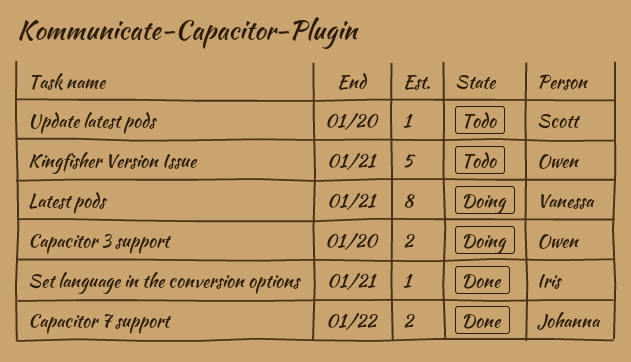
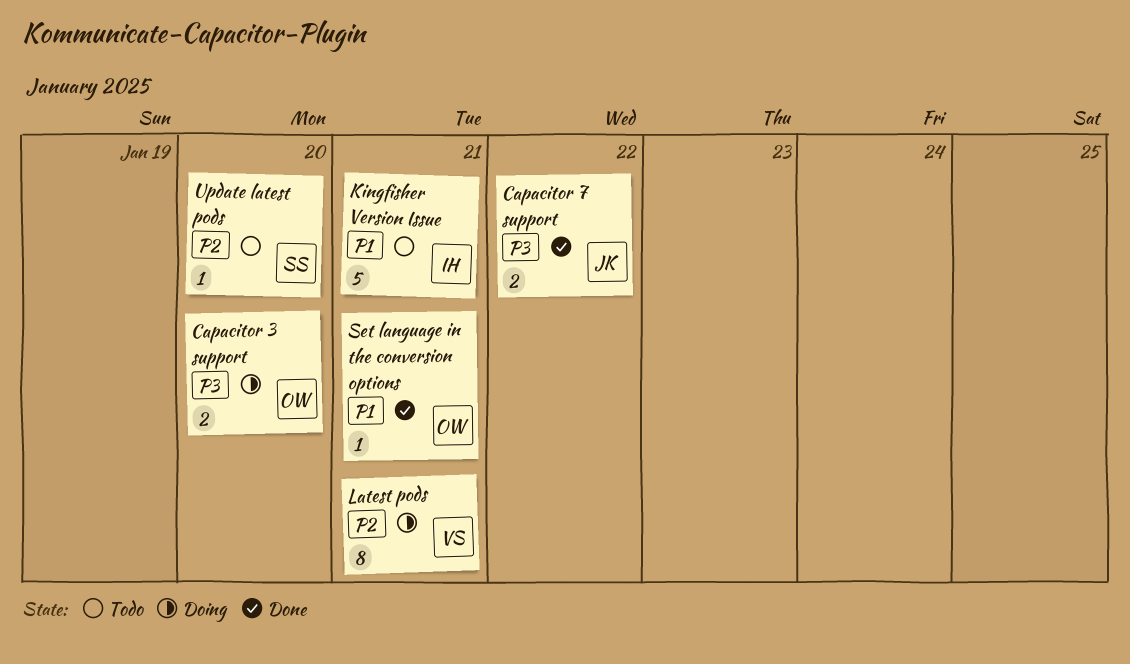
Kingfisher Version Issue, owner: Owen -> Iris
Set language in the conversion options, owner: Iris -> Owen

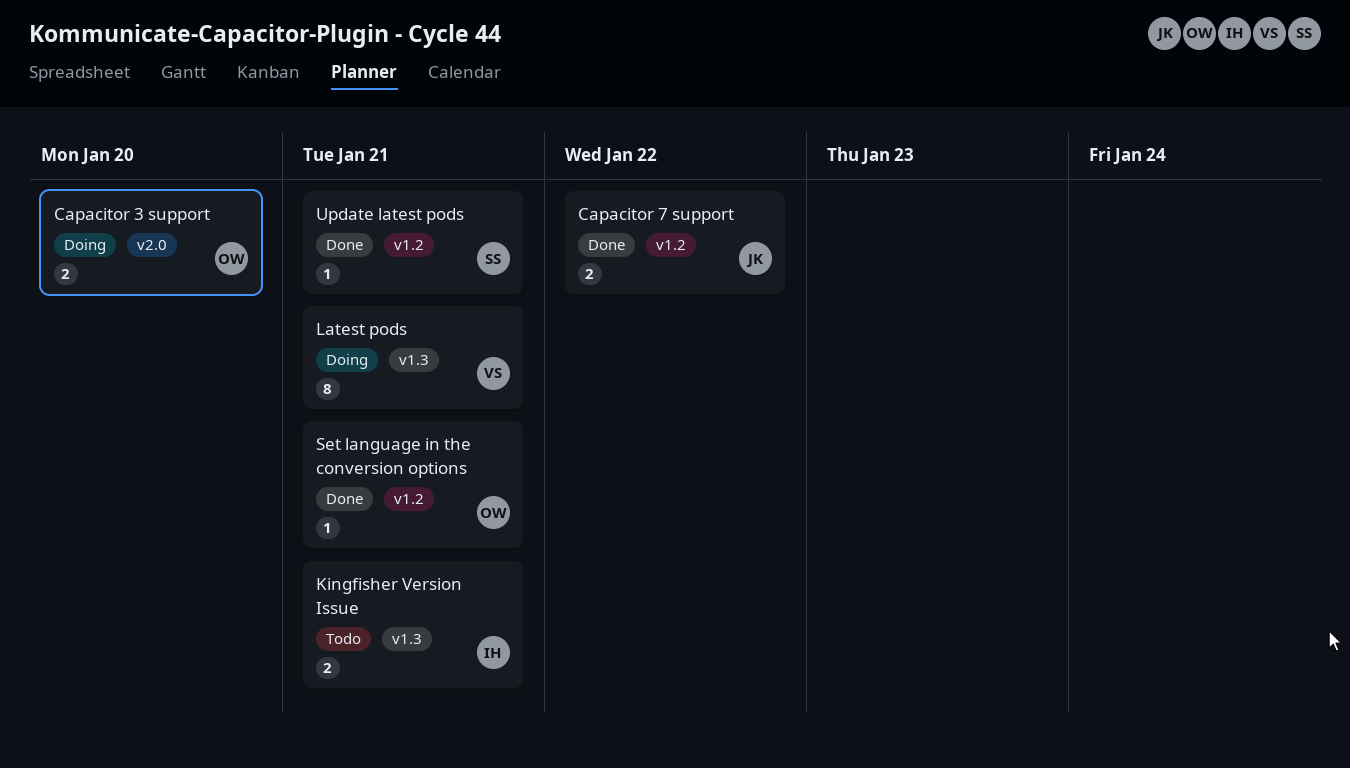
Kingfisher Version Issue, estimate: 5 -> 2
Update latest pods, status: Todo -> Done
Update latest pods, due: Jan 20 -> Jan 21

